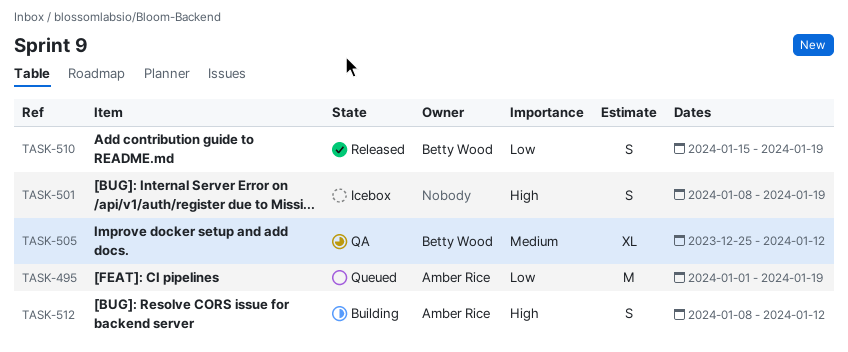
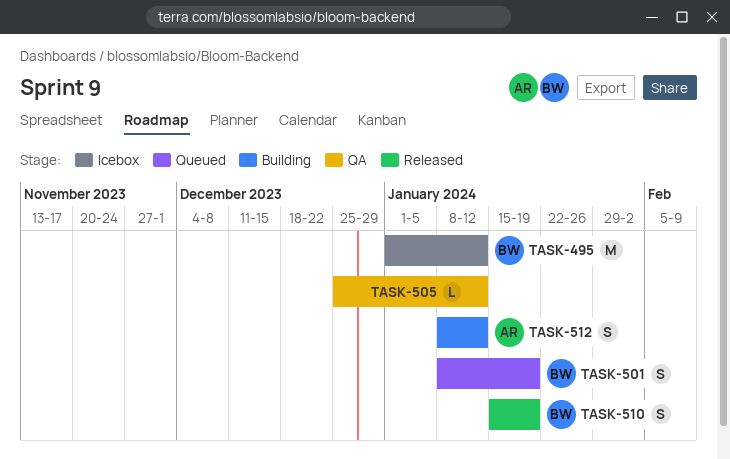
TASK-495, status: Queued -> Icebox
TASK-495, owner: Amber Rice -> Betty Wood
TASK-495, due: Jan 19 -> Jan 12
TASK-501, status: Icebox -> Queued
TASK-501, owner: none -> Betty Wood
TASK-505, owner: Betty Wood -> none
TASK-505, estimate: XL -> L

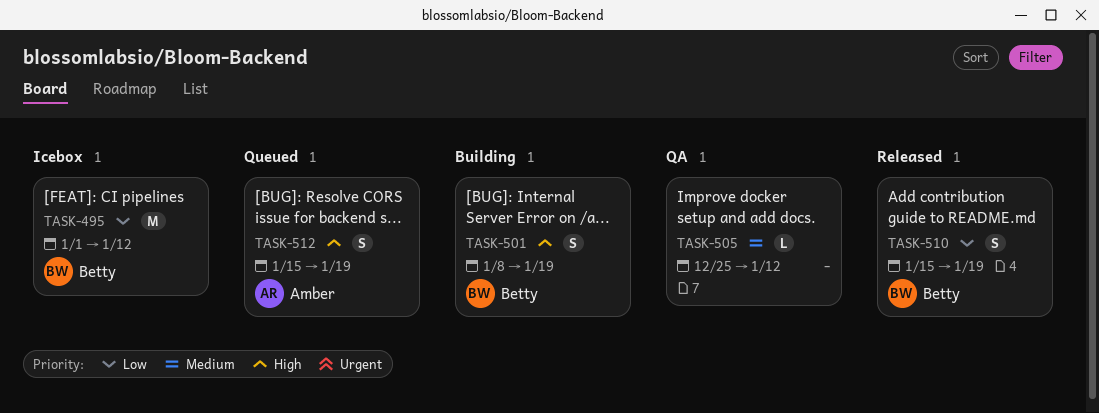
TASK-501, status: Queued -> Building
TASK-512, status: Building -> Queued
TASK-512, start: Jan 8 -> Jan 15
TASK-512, due: Jan 12 -> Jan 19

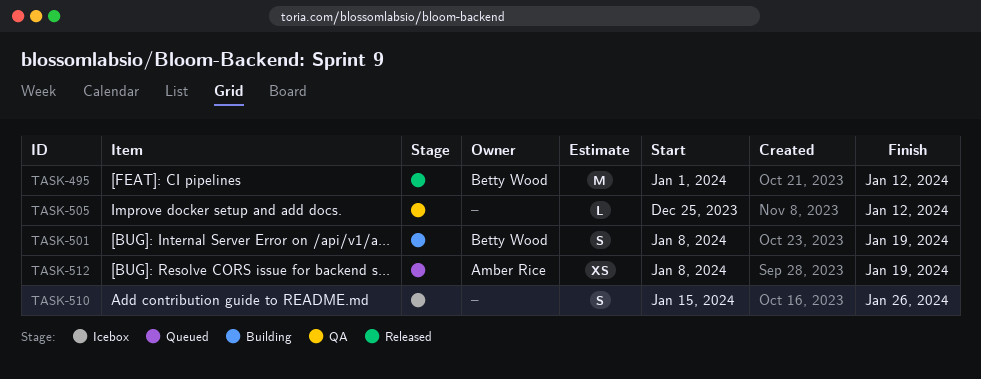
TASK-495, status: Icebox -> Released
TASK-510, status: Released -> Icebox
TASK-510, owner: Betty Wood -> none
TASK-510, due: Jan 19 -> Jan 26
TASK-512, estimate: S -> XS
TASK-512, start: Jan 15 -> Jan 8

